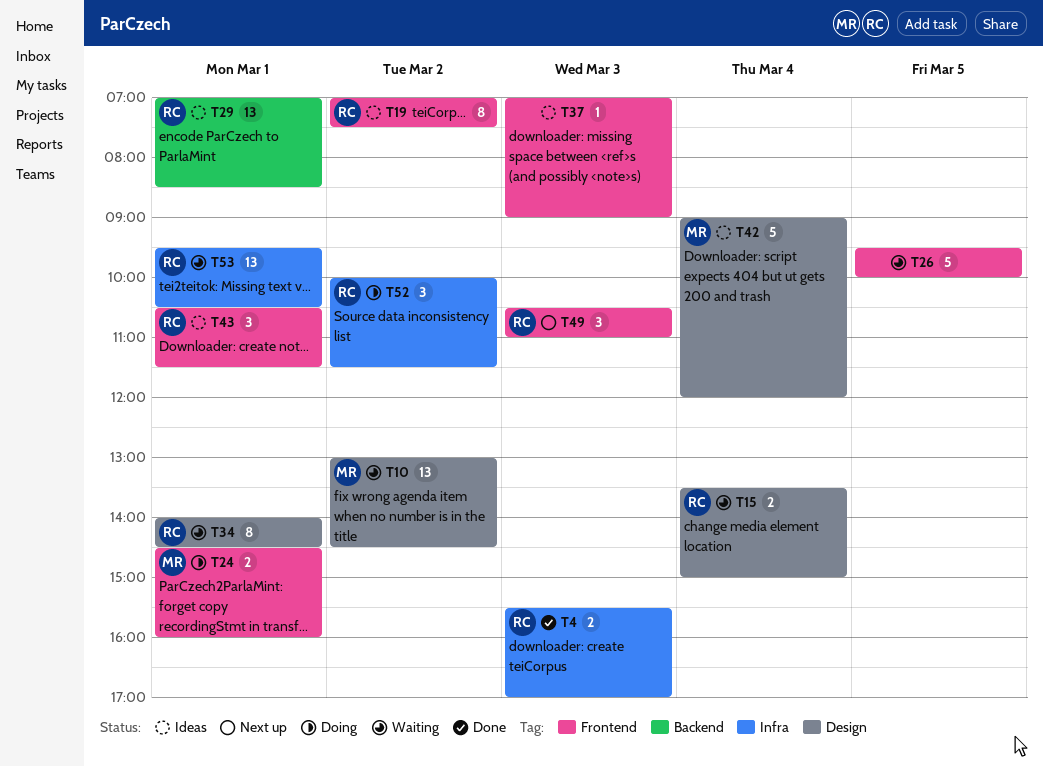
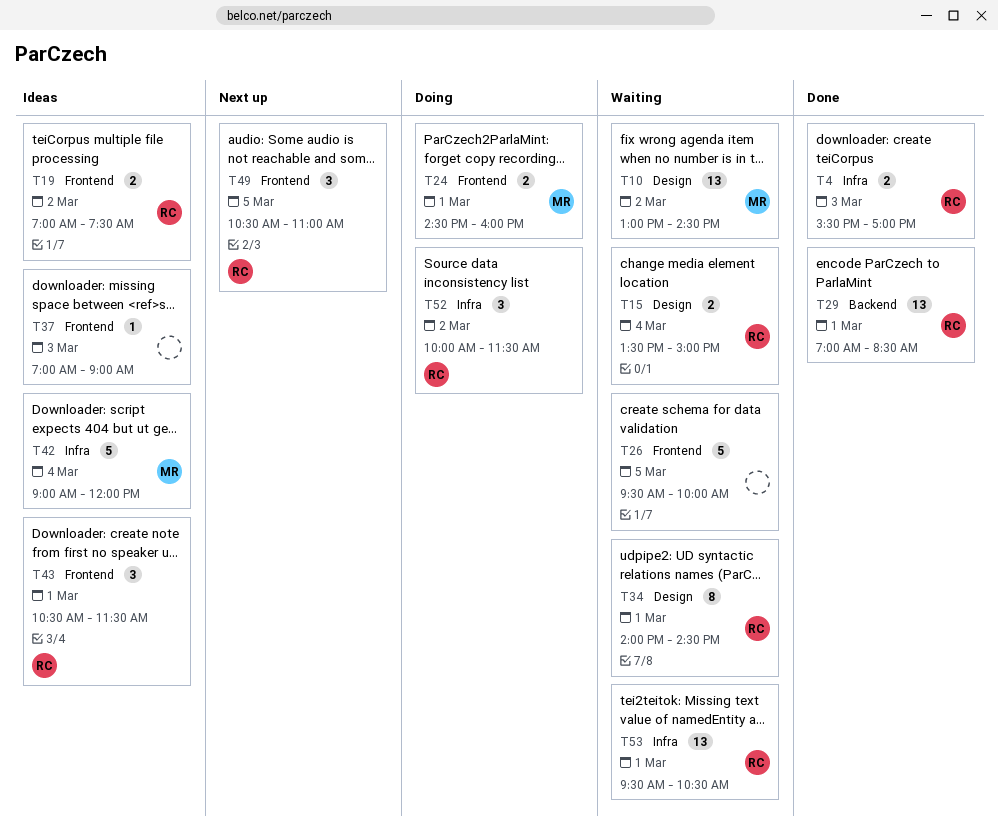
T19, estimate: 8 -> 2
T29, status: Ideas -> Done
T42, label: Design -> Infra
T49, day: Mar 3 -> Mar 5

